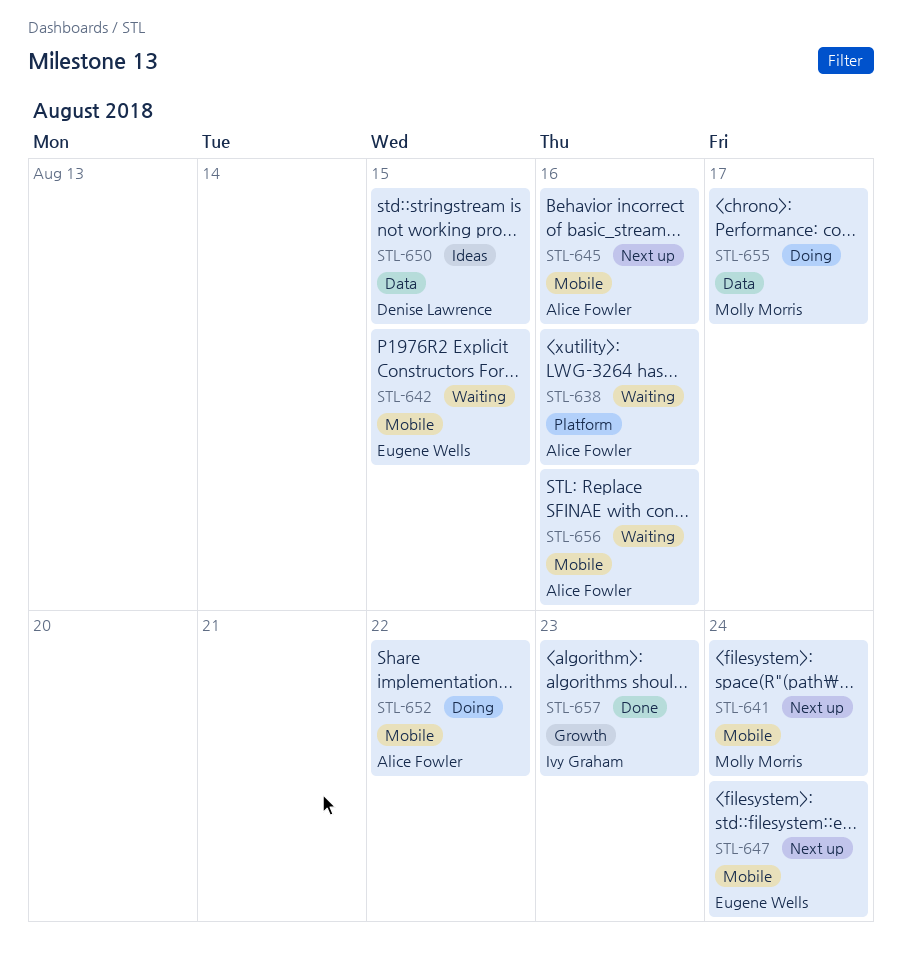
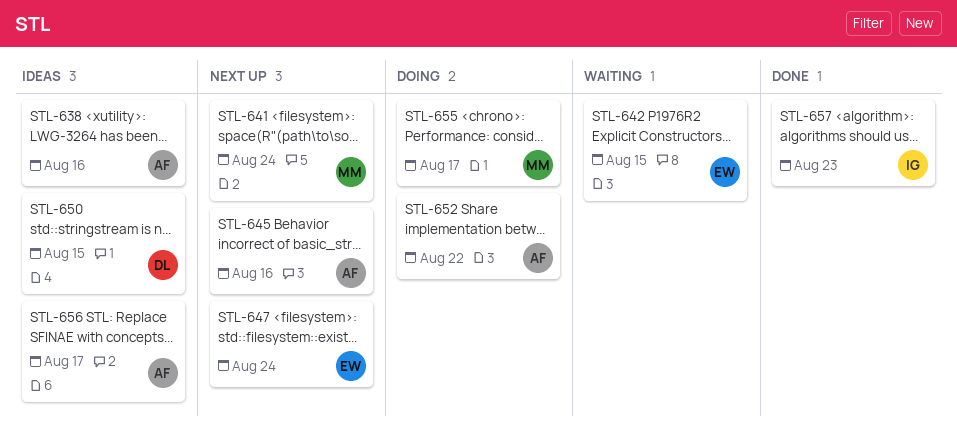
STL-638, status: Waiting -> Ideas
STL-656, status: Waiting -> Ideas
STL-656, due: Aug 16 -> Aug 17

